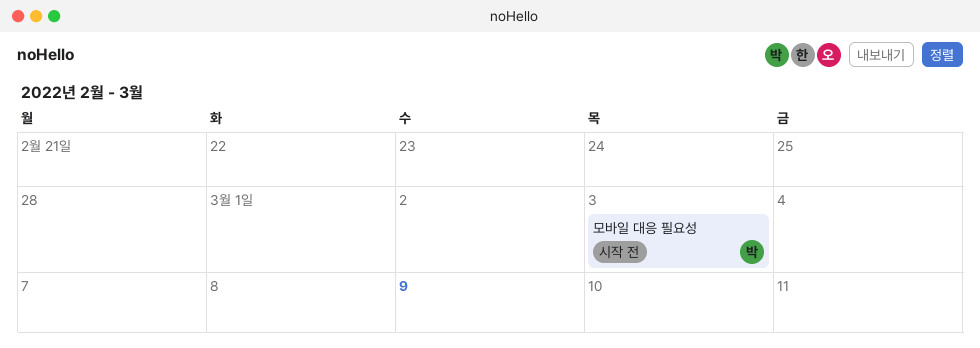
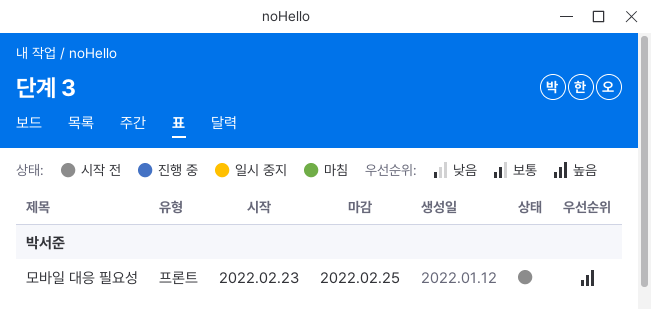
모바일 대응 필요성, due: Mar 3 -> Feb 25

